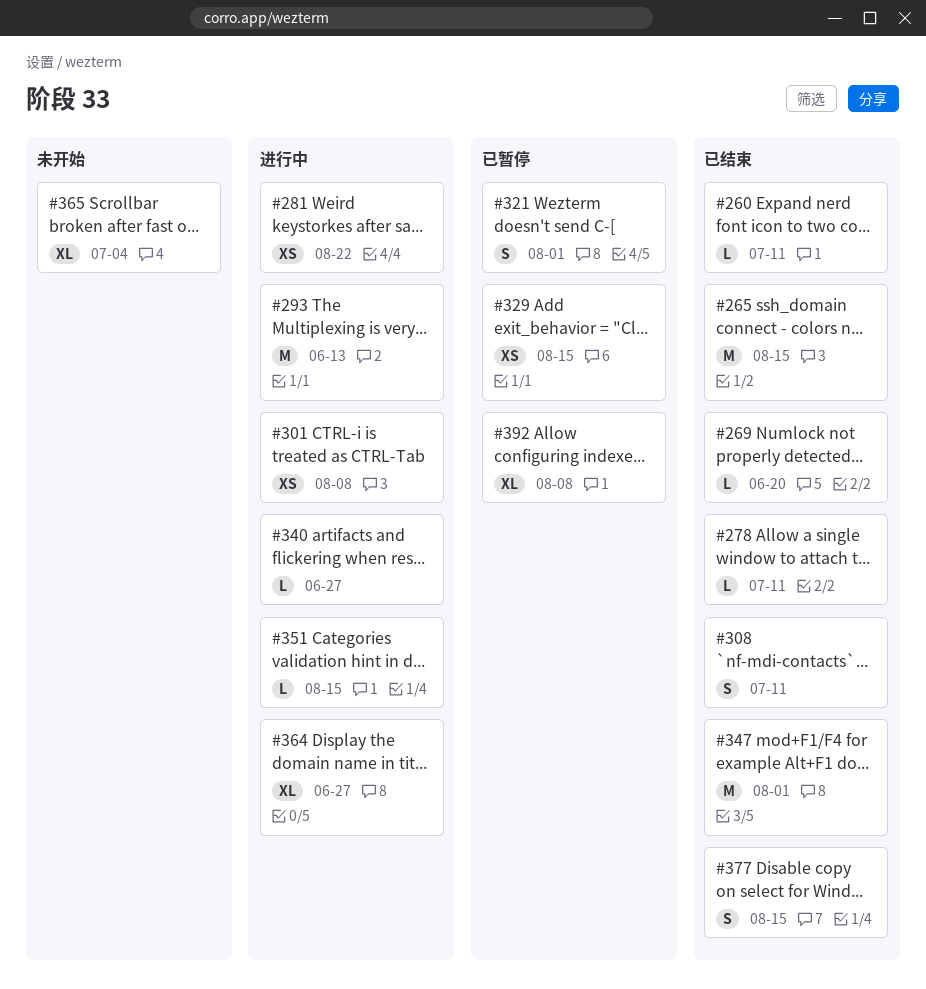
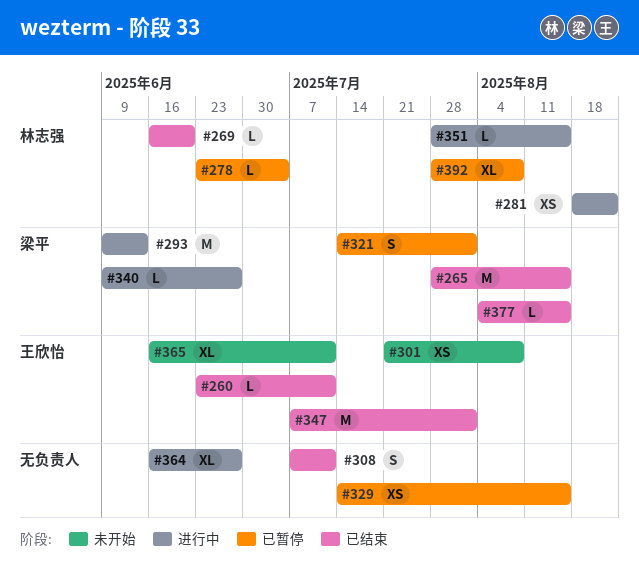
#278, status: 已结束 -> 已暂停
#278, due: Jul 11 -> Jul 4
#301, status: 进行中 -> 未开始
#365, due: Jul 4 -> Jul 11
#377, estimate: S -> L

